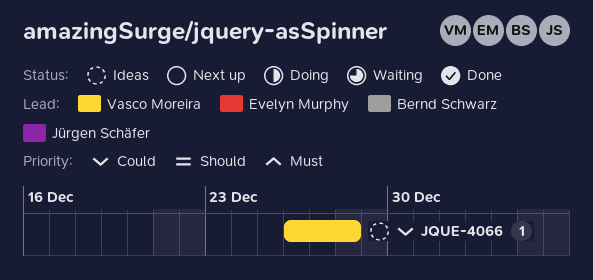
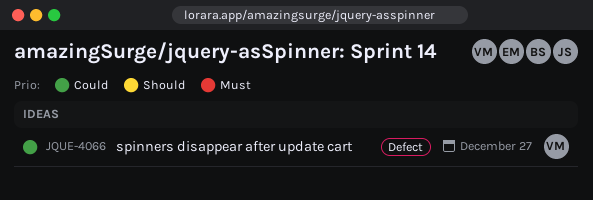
JQUE-4066, due: Dec 28 -> Dec 27

